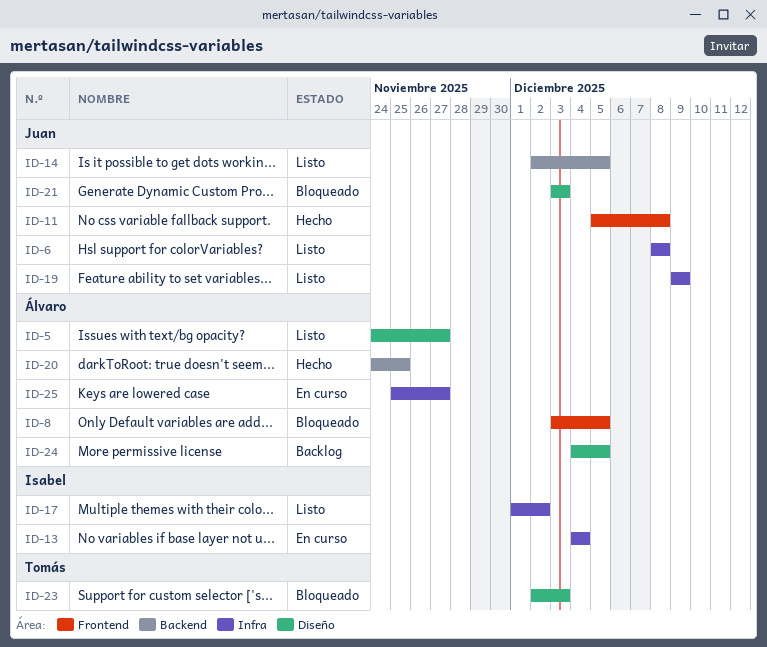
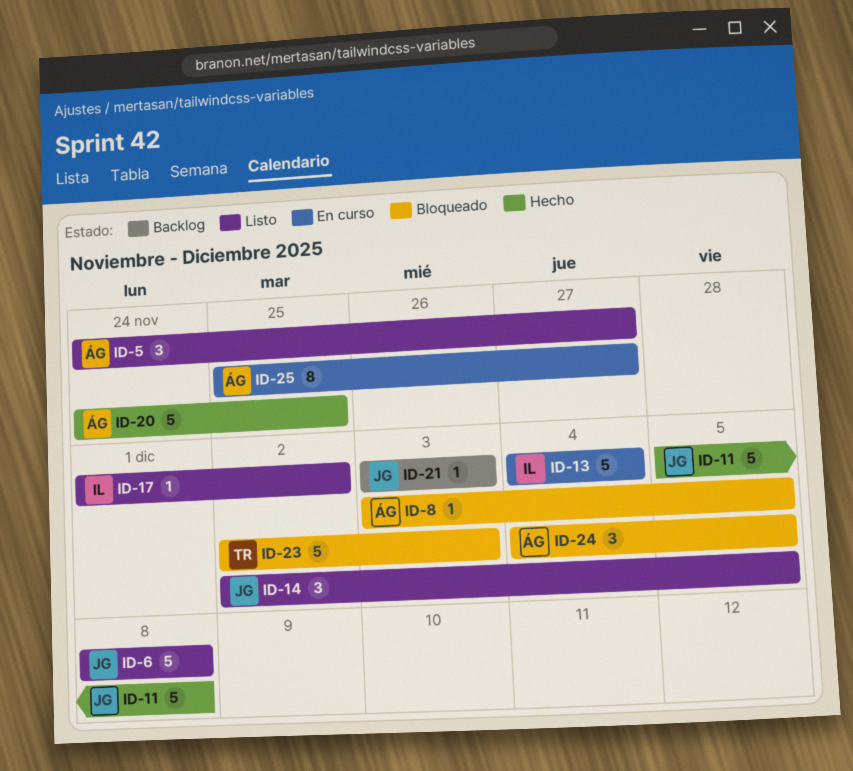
ID-19: present -> none
ID-21, status: Bloqueado -> Backlog
ID-24, status: Backlog -> Bloqueado

